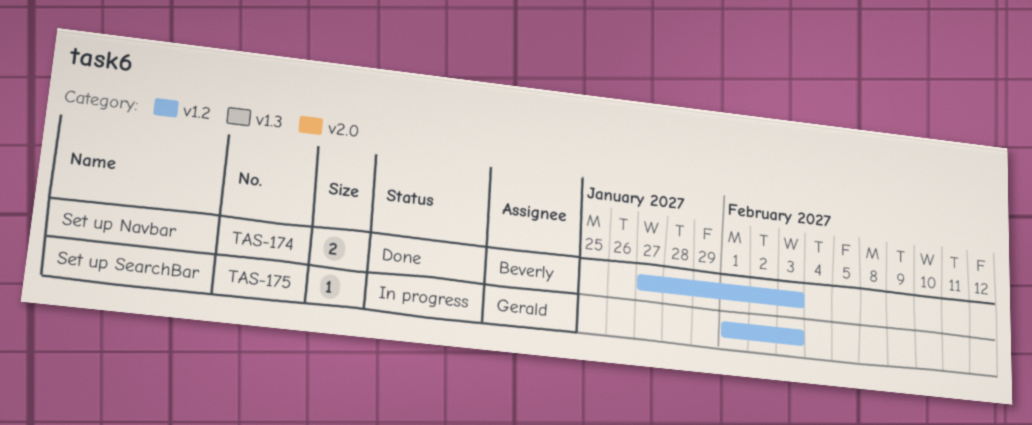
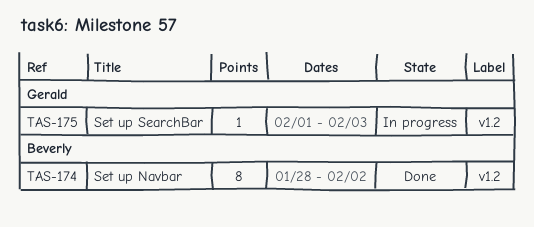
TAS-174, estimate: 2 -> 8
TAS-174, start: Jan 27 -> Jan 28
TAS-174, due: Feb 3 -> Feb 2

